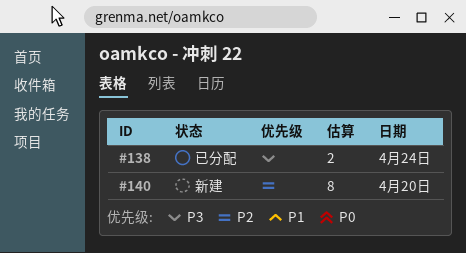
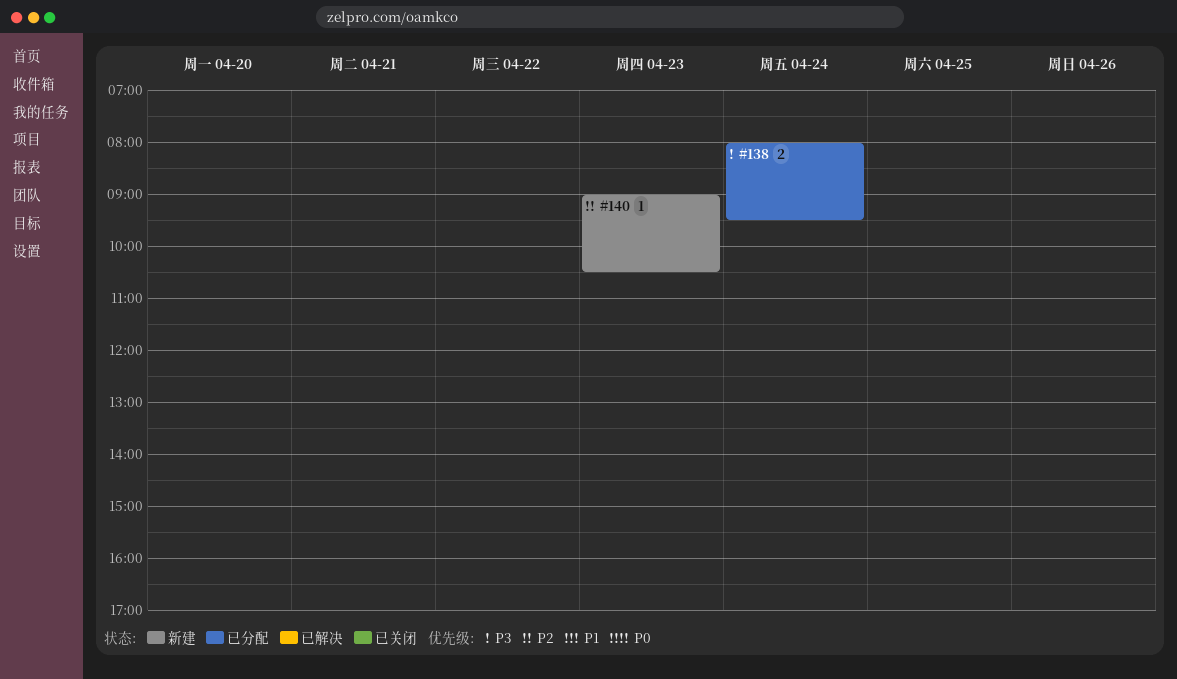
#140, estimate: 8 -> 1
#140, day: Apr 20 -> Apr 23

